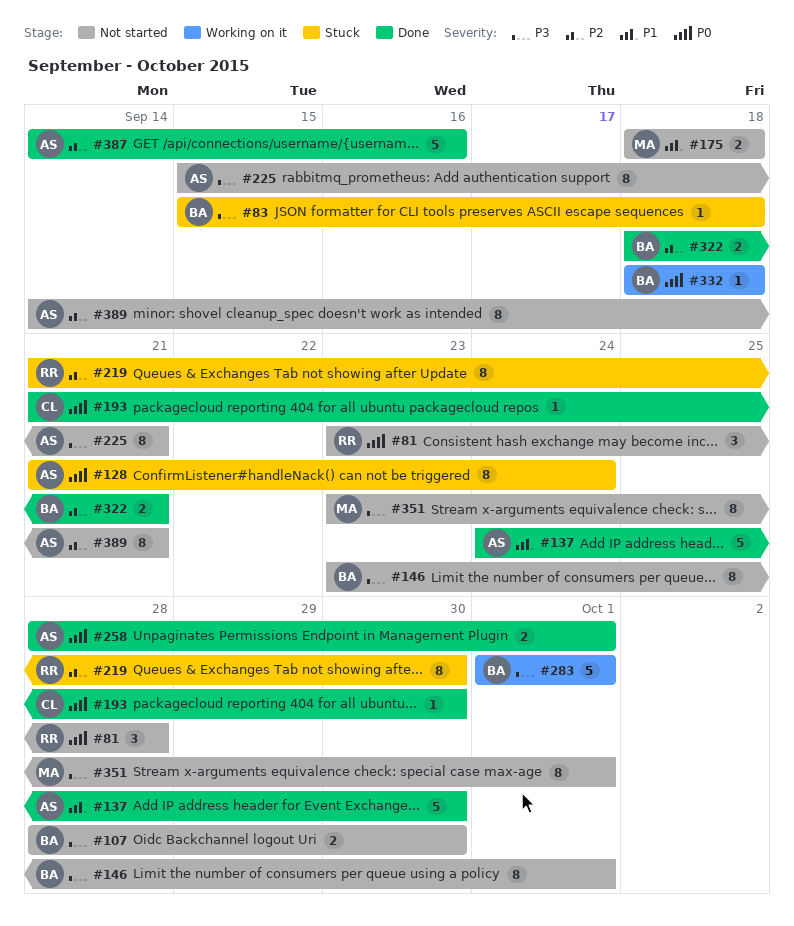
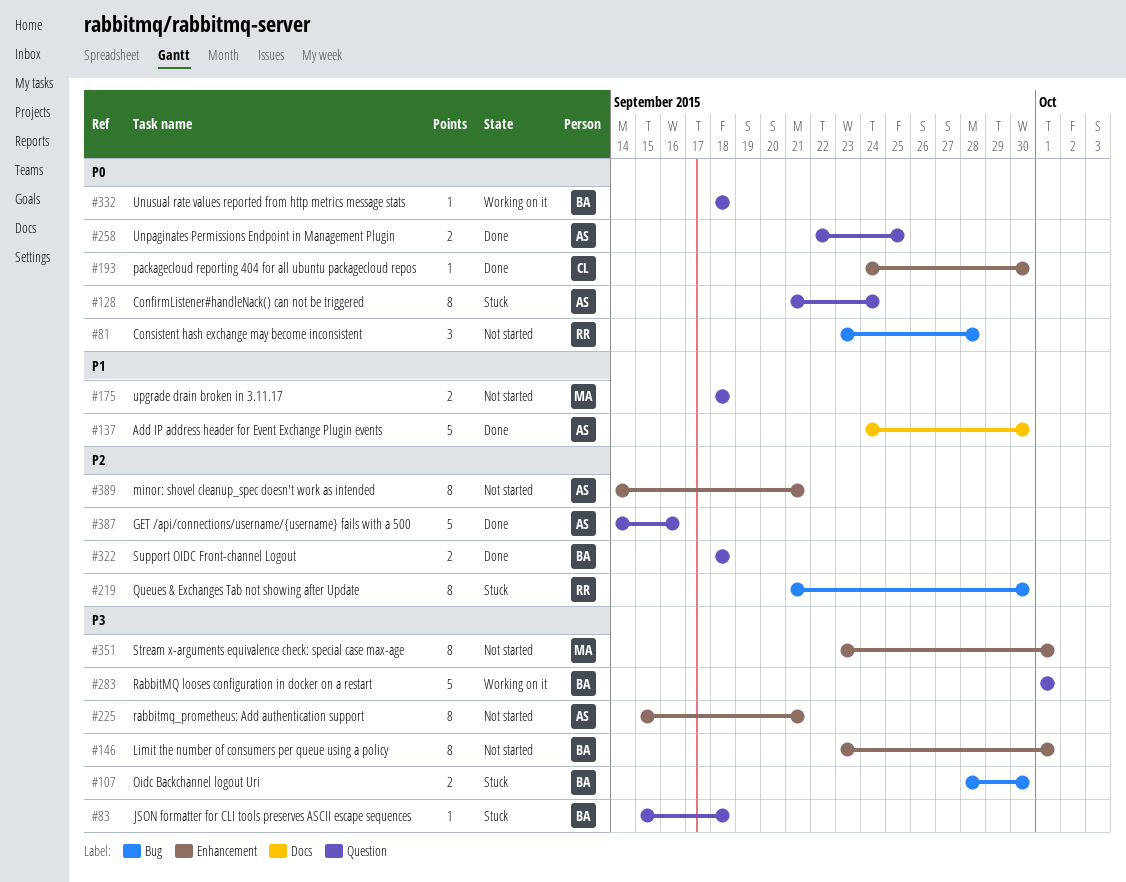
#107, status: Not started -> Stuck
#193, start: Sep 21 -> Sep 24
#258, start: Sep 28 -> Sep 22
#258, due: Oct 1 -> Sep 25
#322, due: Sep 21 -> Sep 18

